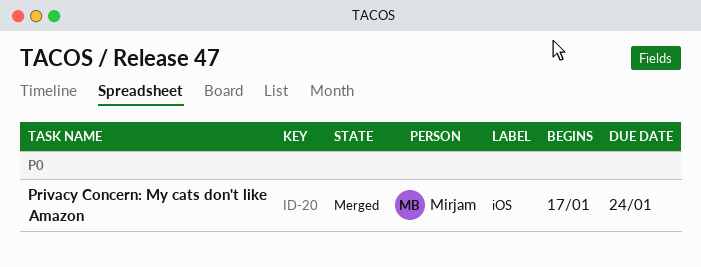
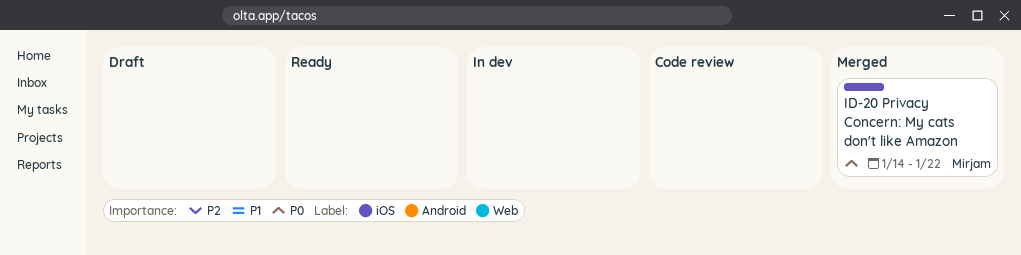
ID-20, start: Jan 17 -> Jan 14
ID-20, due: Jan 24 -> Jan 22

